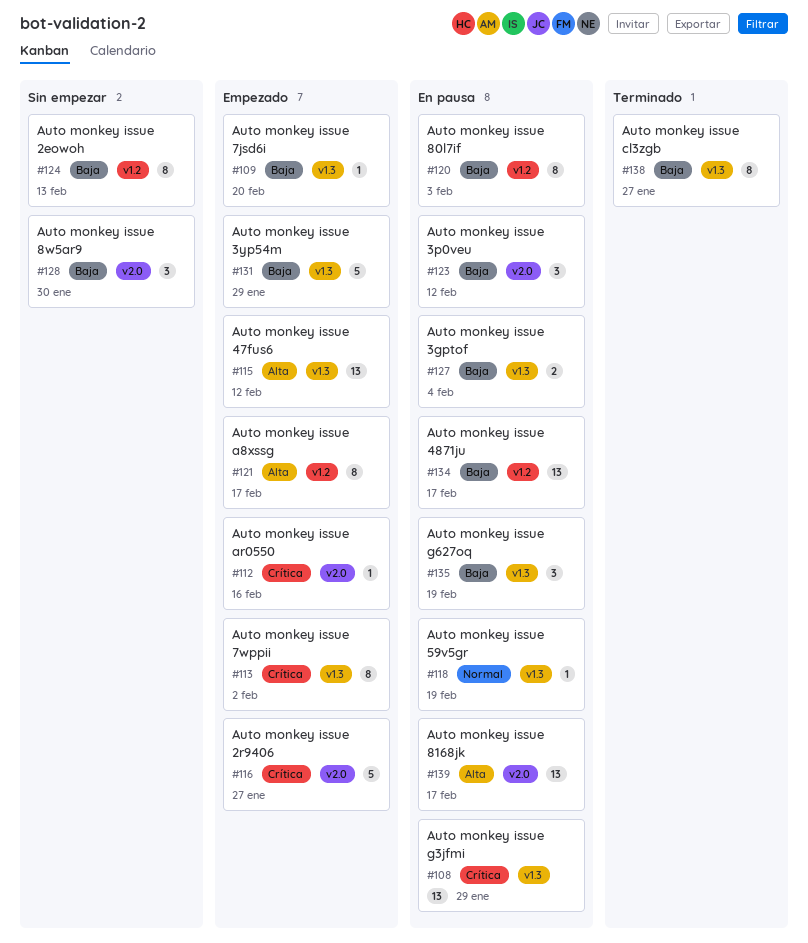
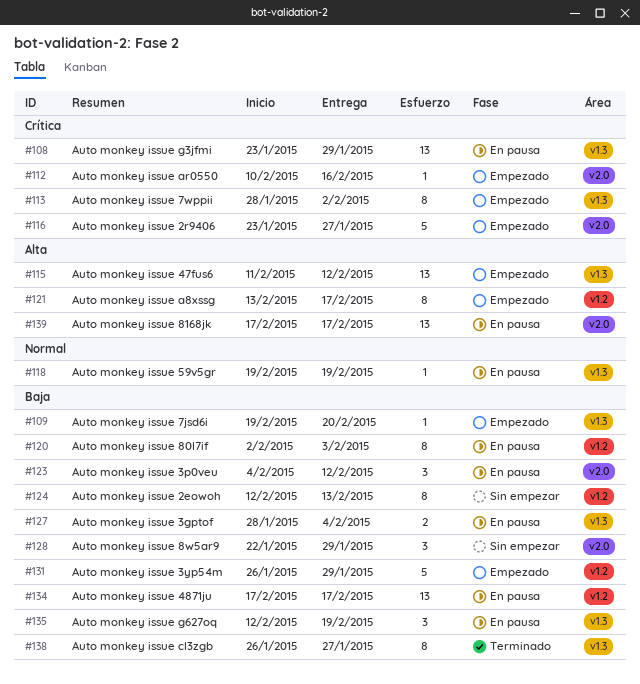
#128, due: Jan 30 -> Jan 29
#131, label: v1.3 -> v1.2

